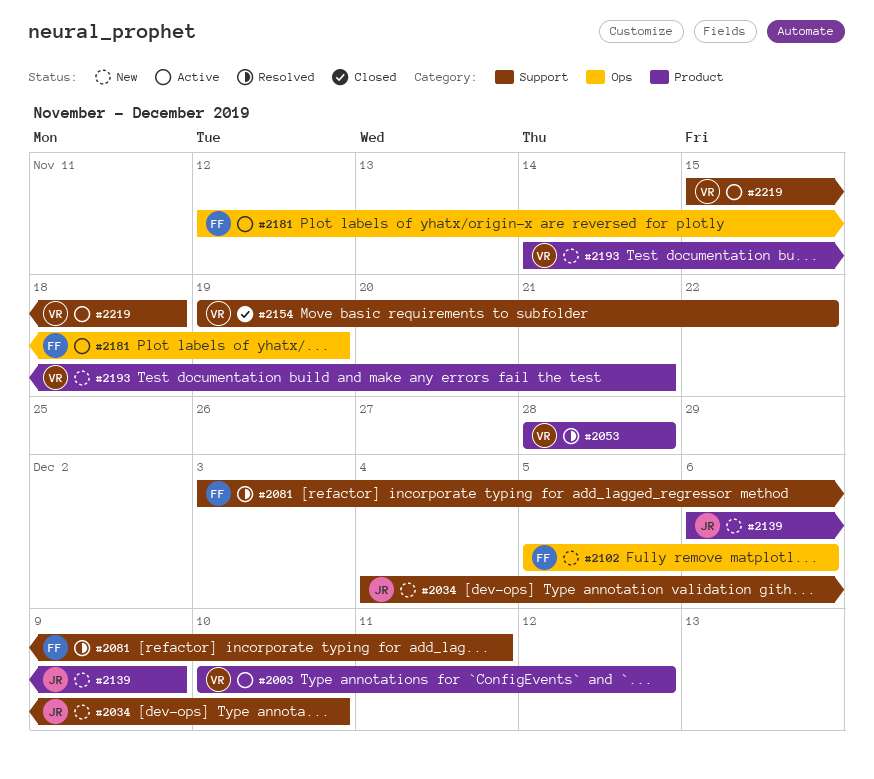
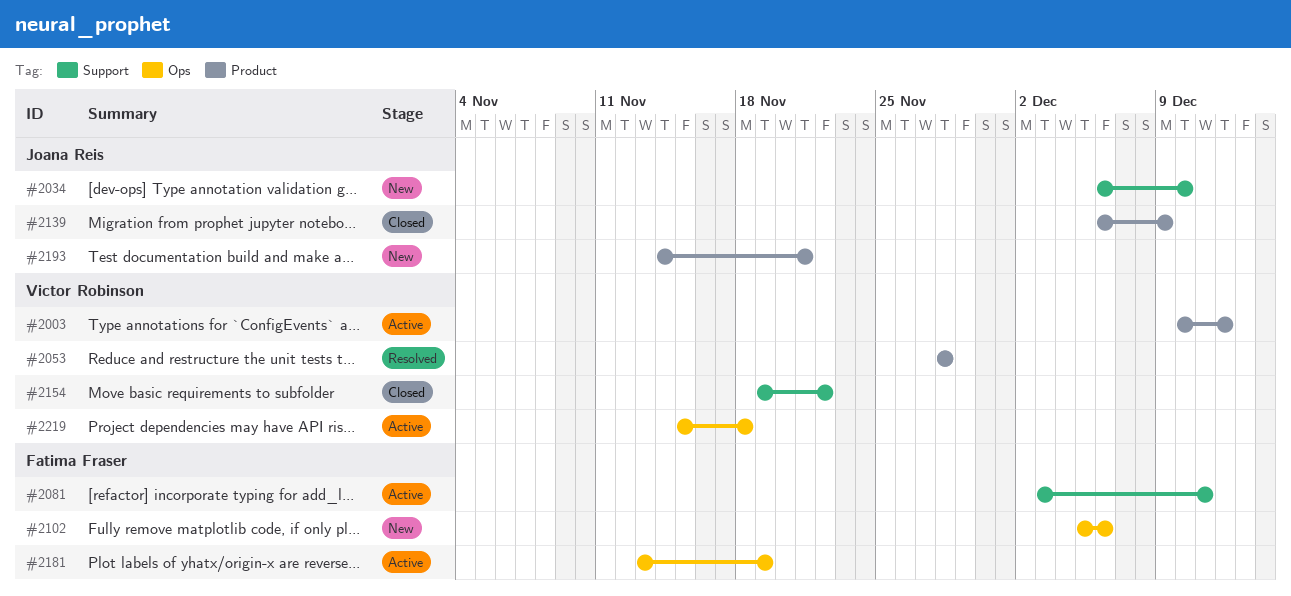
#2034, start: Dec 4 -> Dec 6
#2081, status: Resolved -> Active
#2139, status: New -> Closed
#2181, start: Nov 12 -> Nov 13
#2193, owner: Victor Robinson -> Joana Reis
#2219, label: Support -> Ops

